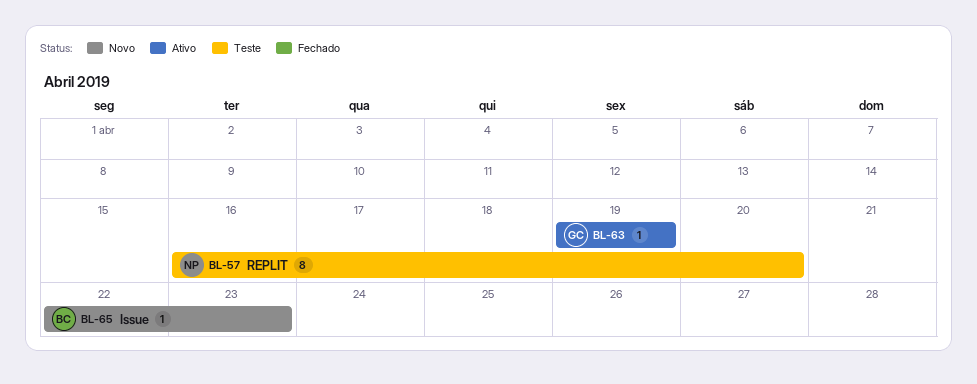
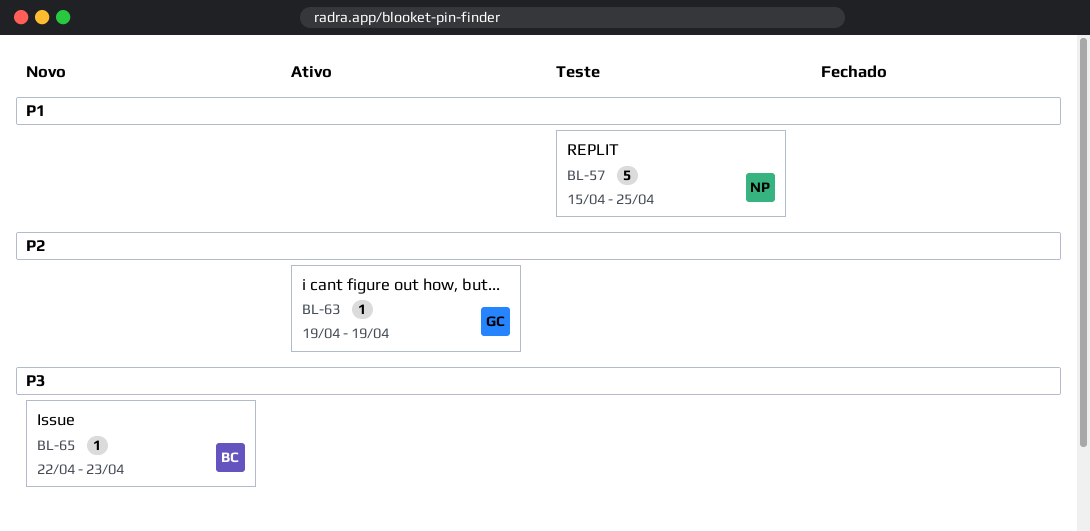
BL-57, estimate: 8 -> 5
BL-57, start: Apr 16 -> Apr 15
BL-57, due: Apr 20 -> Apr 25

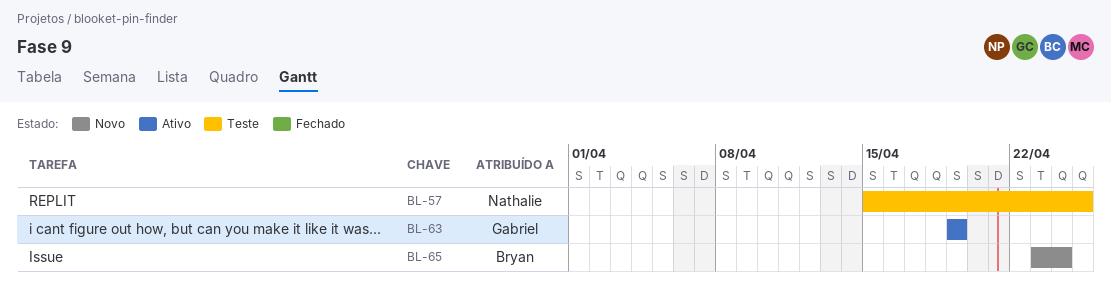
BL-65, start: Apr 22 -> Apr 23
BL-65, due: Apr 23 -> Apr 24

